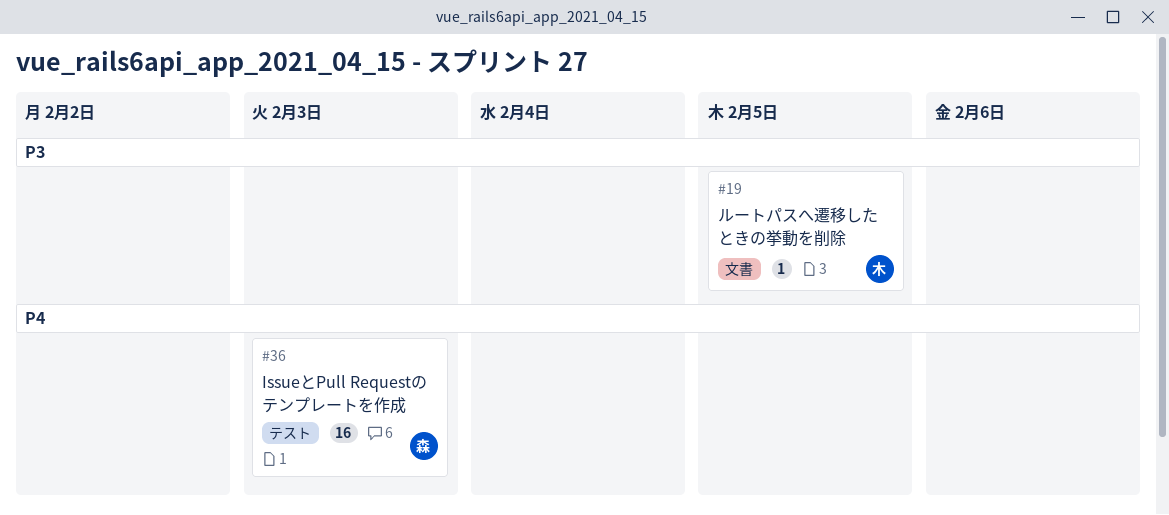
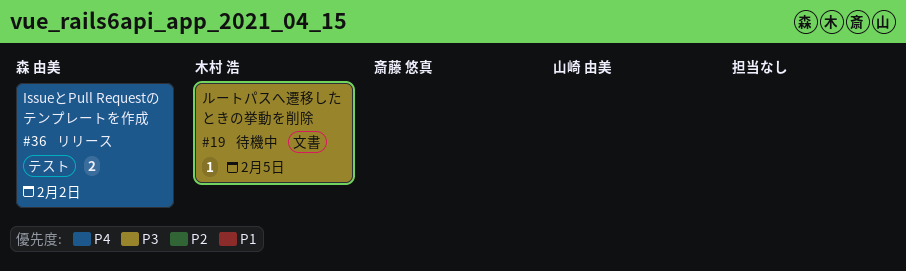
#36, estimate: 16 -> 2
#36, due: Feb 3 -> Feb 2

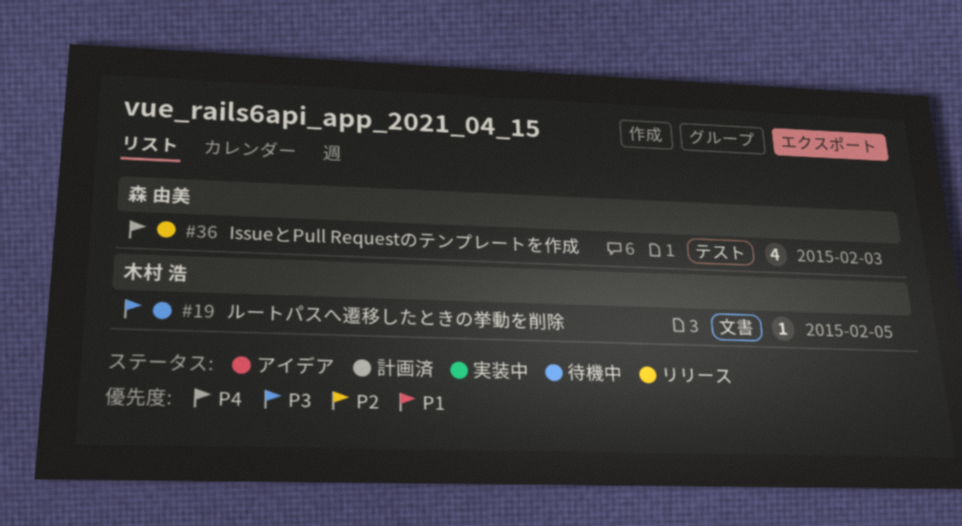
#36, estimate: 2 -> 4
#36, due: Feb 2 -> Feb 3

